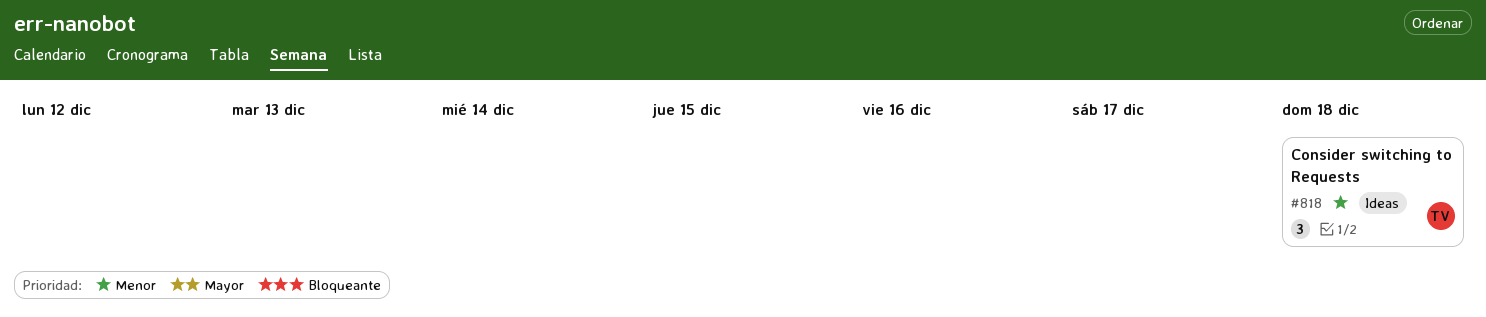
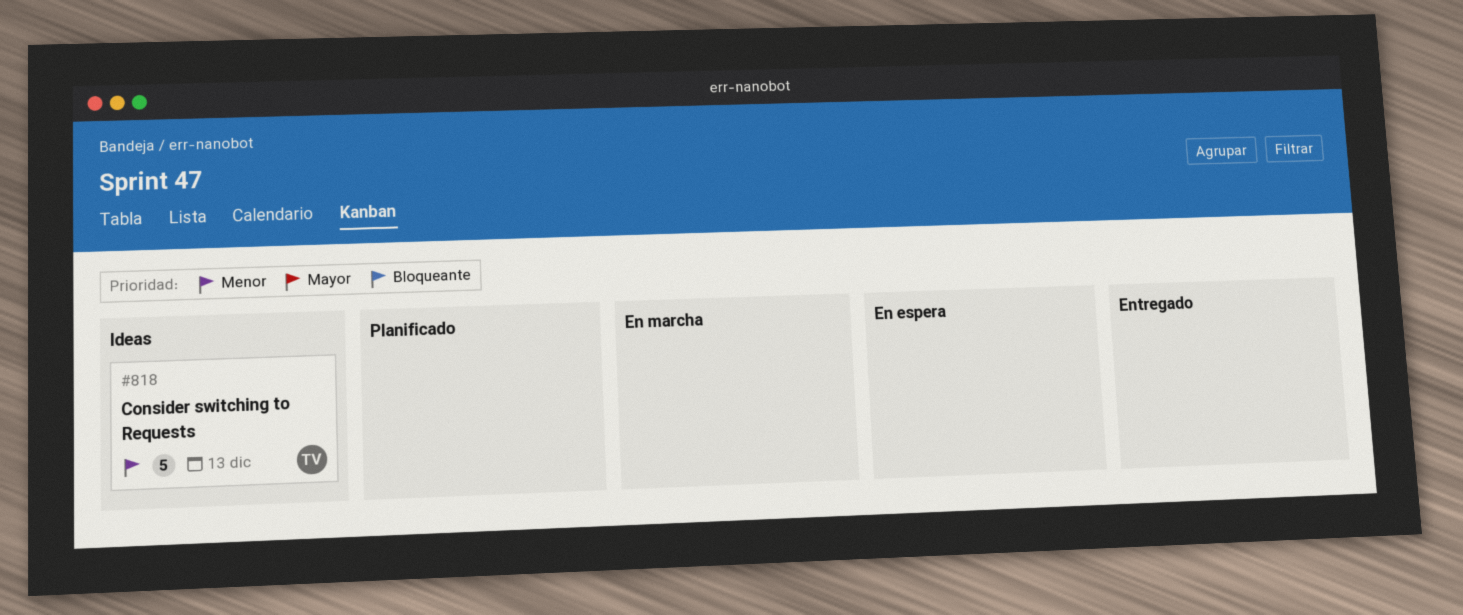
#818, estimate: 3 -> 5
#818, due: Dec 18 -> Dec 13

